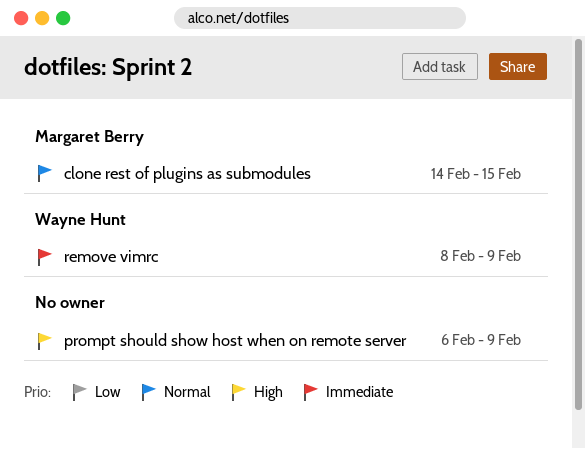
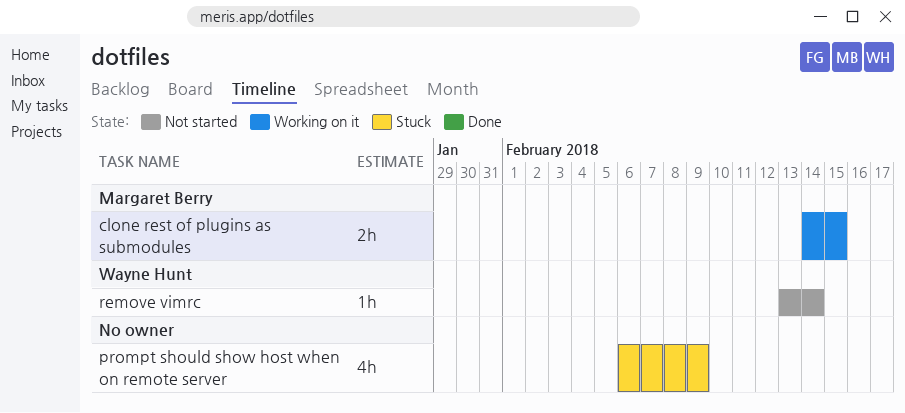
remove vimrc, start: Feb 8 -> Feb 13
remove vimrc, due: Feb 9 -> Feb 14

